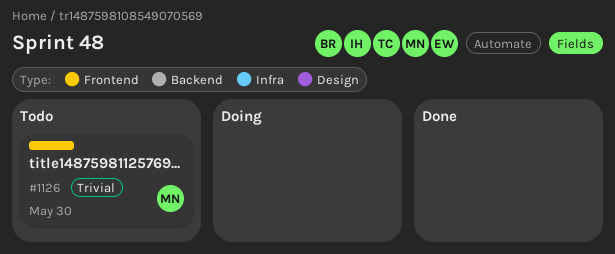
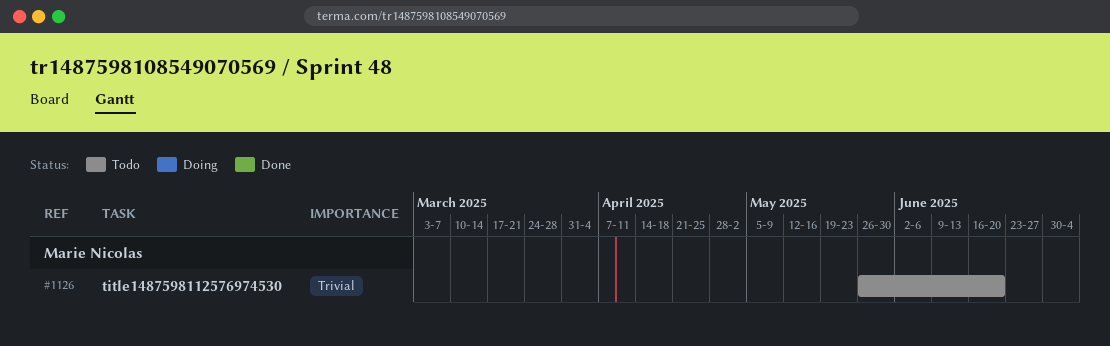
#1126, due: May 30 -> Jun 20

